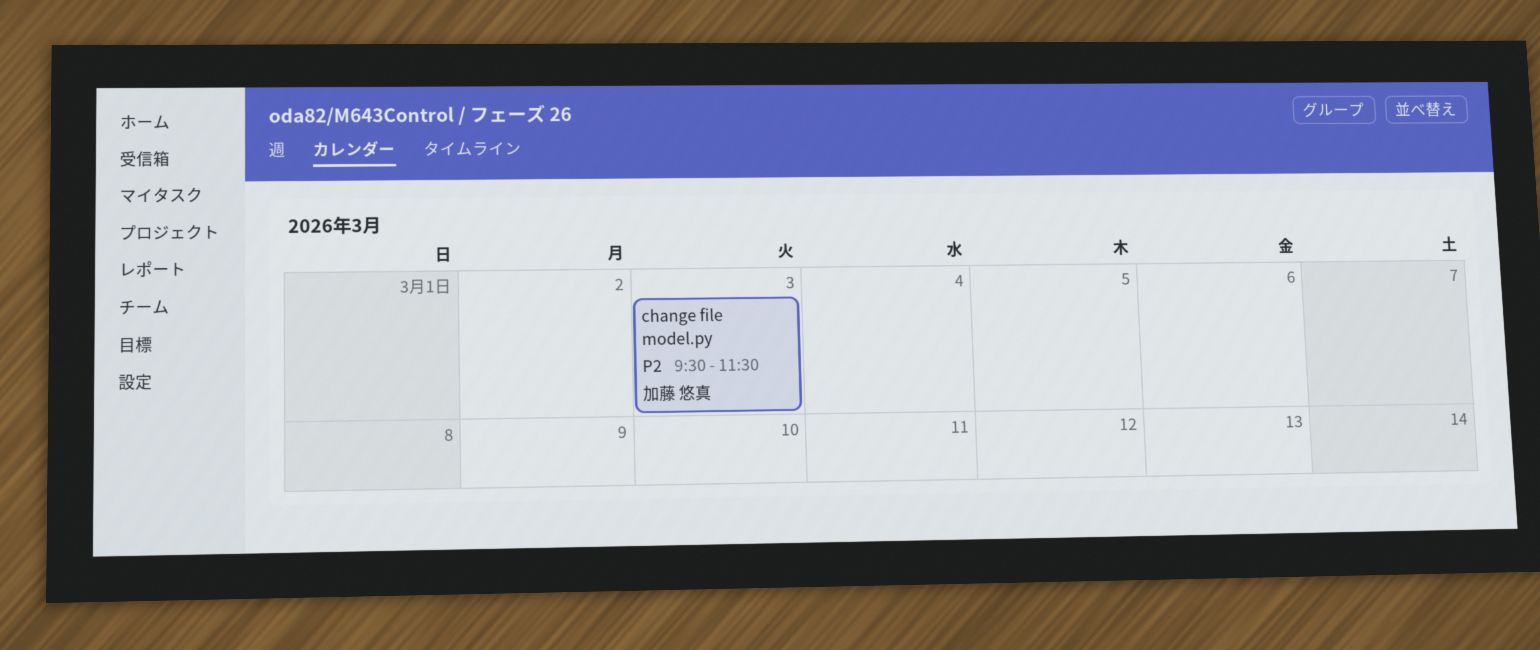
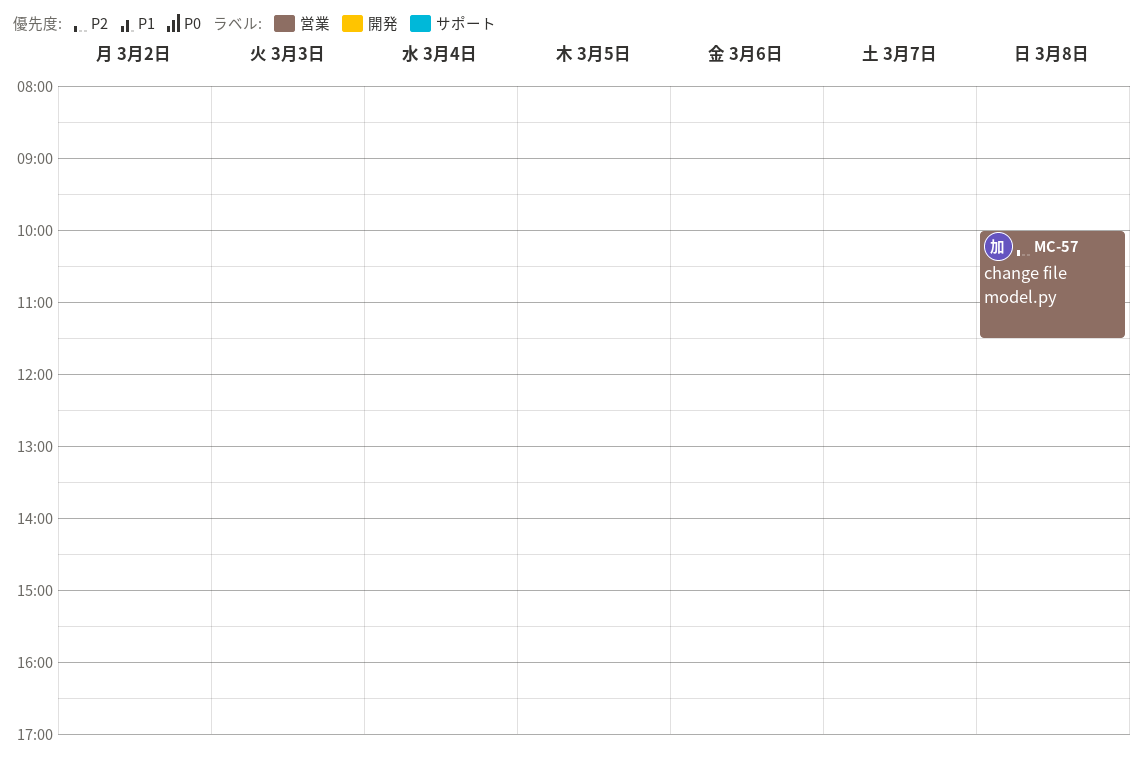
change file model.py, day: Mar 3 -> Mar 8
change file model.py, begins: 09:30 -> 10:00

